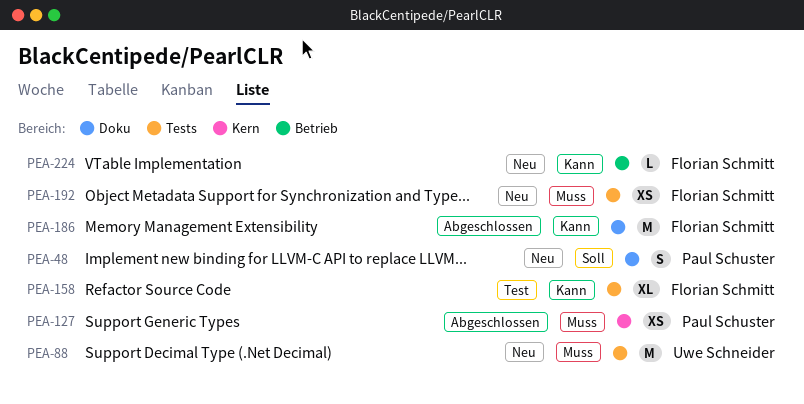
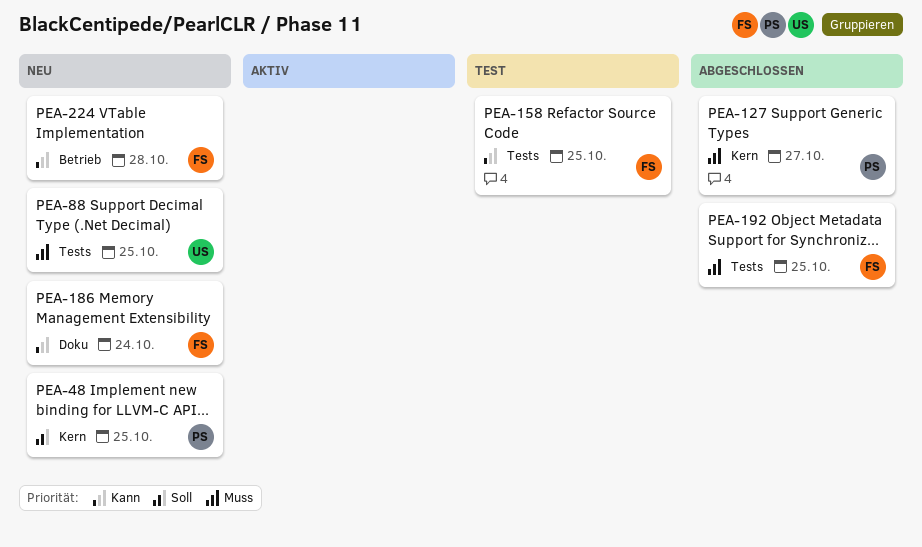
PEA-48, label: Doku -> Kern
PEA-186, status: Abgeschlossen -> Neu
PEA-192, status: Neu -> Abgeschlossen

